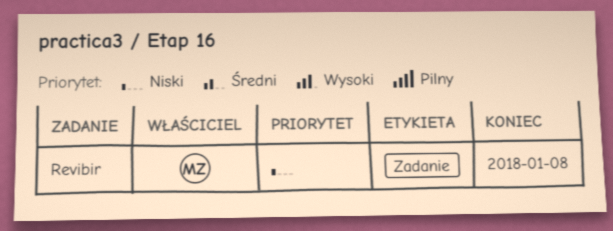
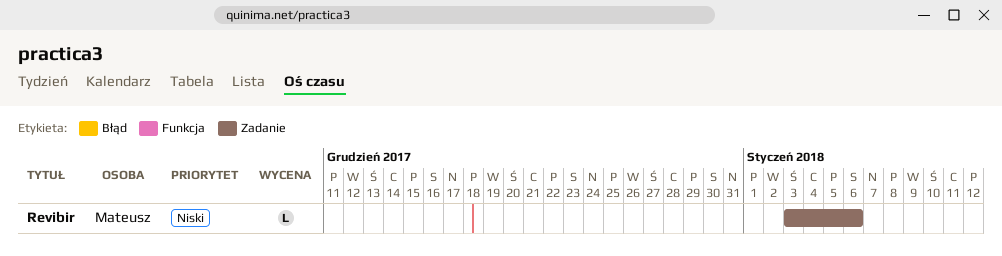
Revibir, due: Jan 8 -> Jan 6

